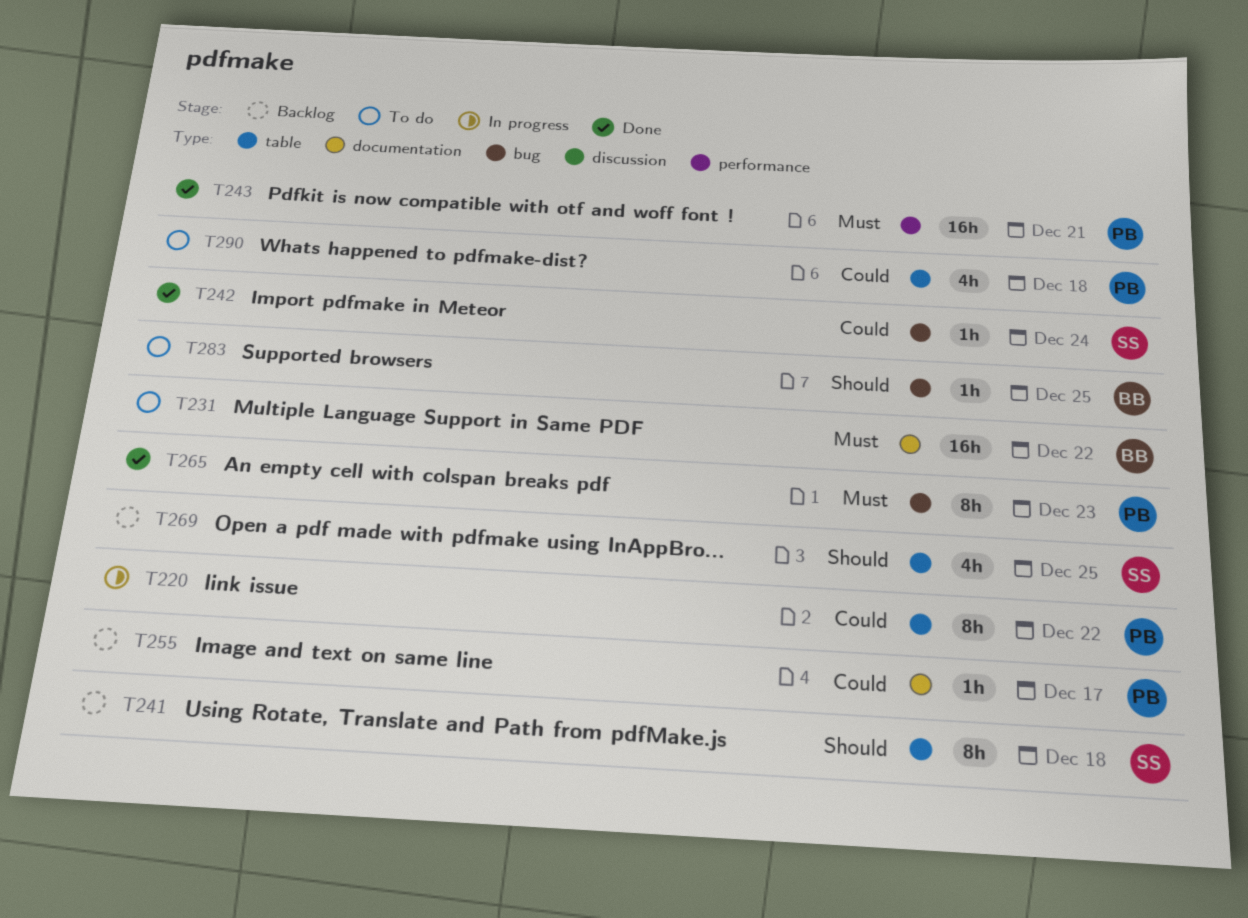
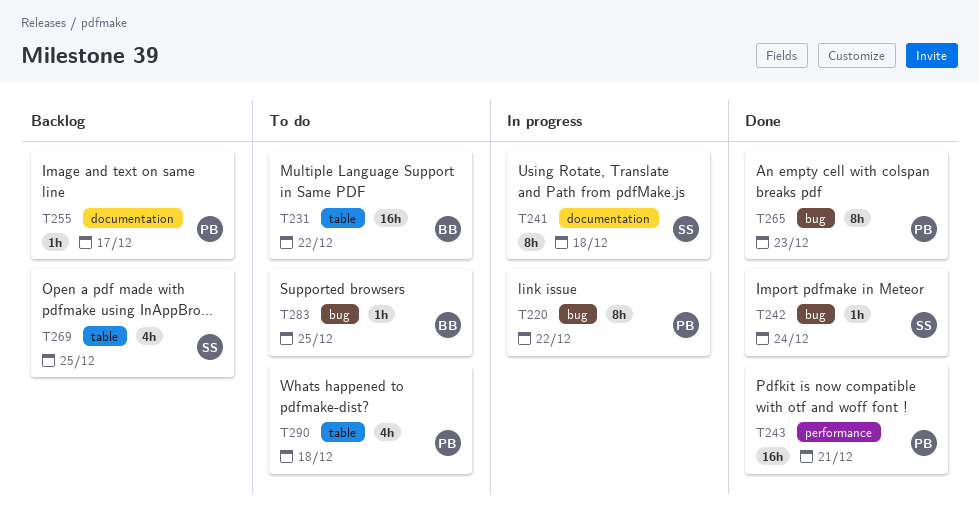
T220, label: table -> bug
T231, label: documentation -> table
T241, status: Backlog -> In progress
T241, label: table -> documentation

